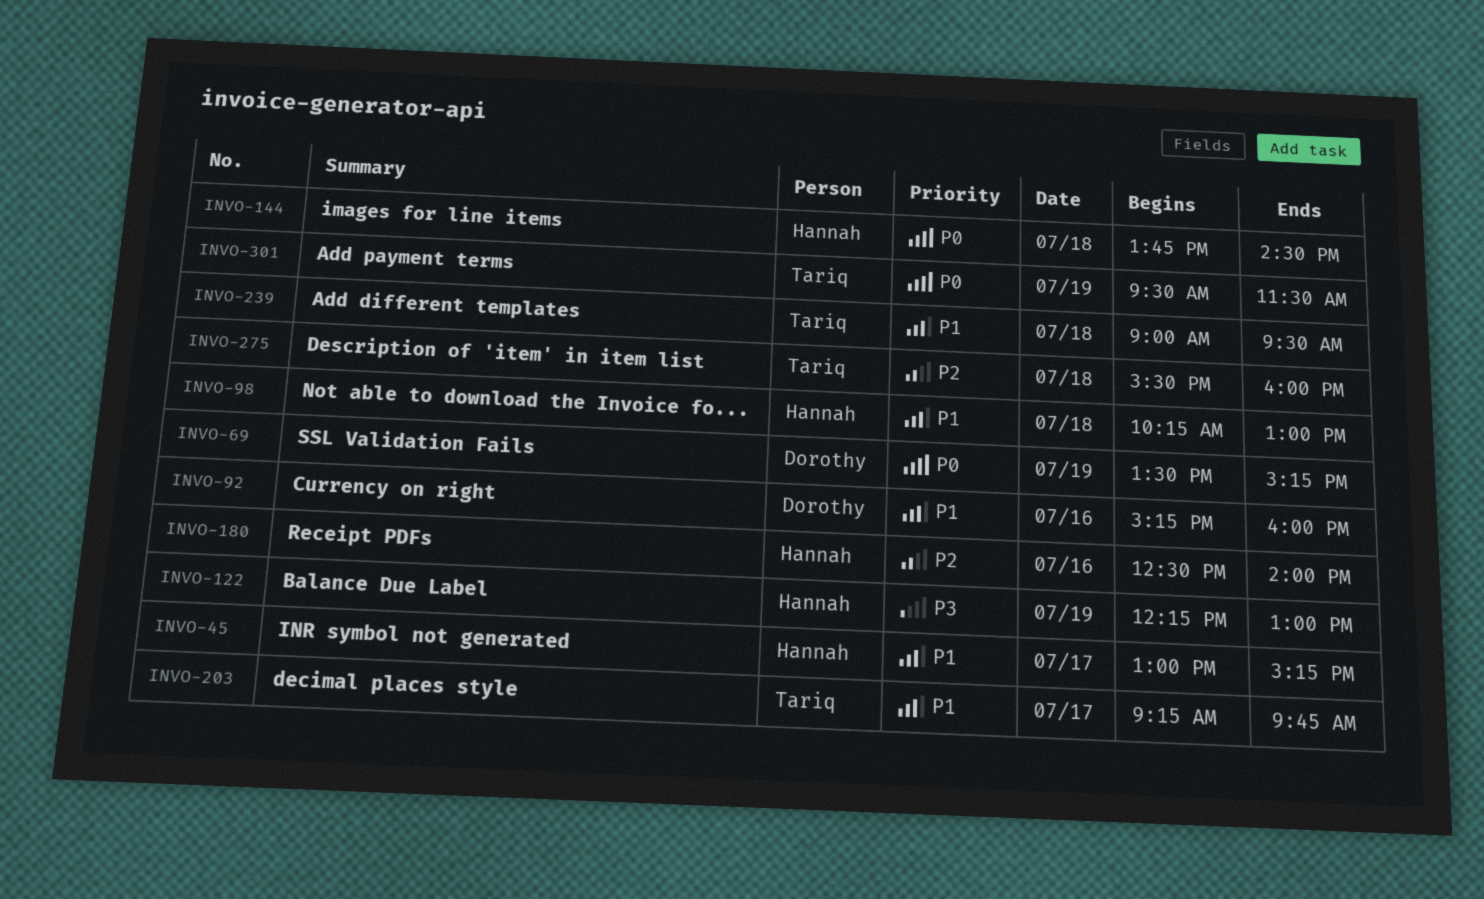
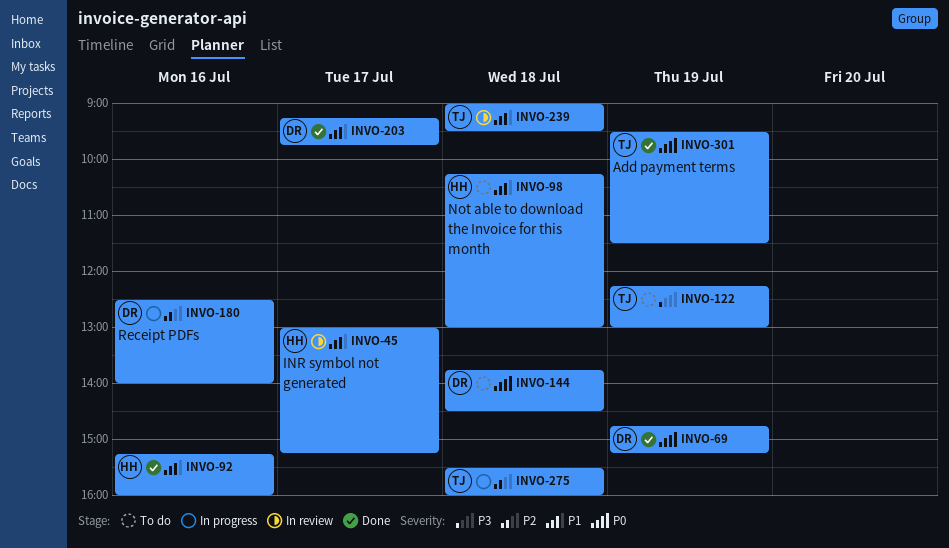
INVO-69, begins: 13:30 -> 14:45
INVO-92, owner: Dorothy -> Hannah
INVO-122, owner: Hannah -> Tariq
INVO-144, owner: Hannah -> Dorothy
INVO-180, owner: Hannah -> Dorothy
INVO-203, owner: Tariq -> Dorothy

